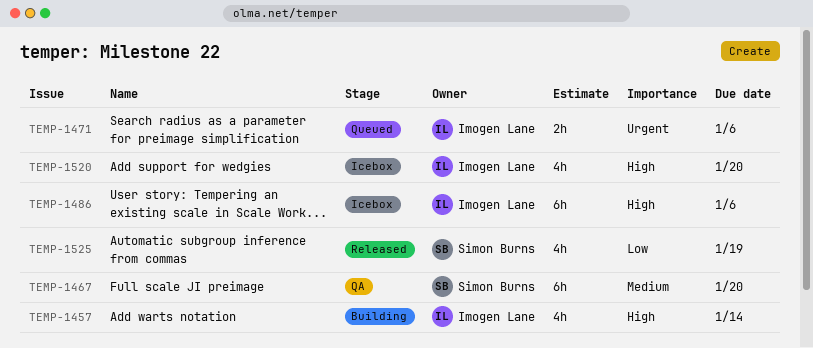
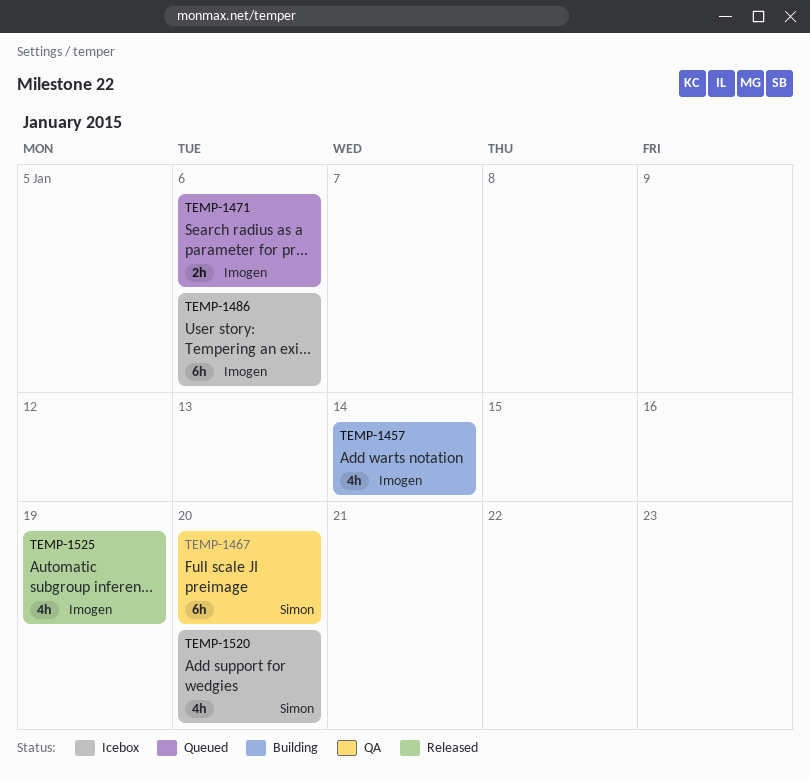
TEMP-1520, owner: Imogen Lane -> Simon Burns
TEMP-1525, owner: Simon Burns -> Imogen Lane

